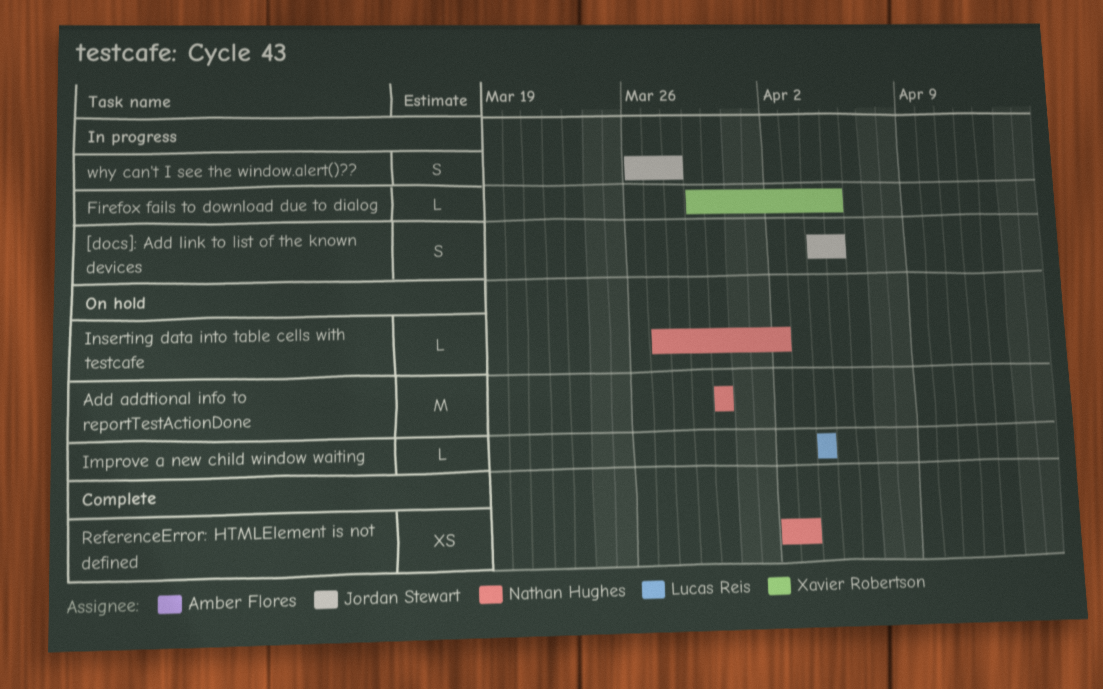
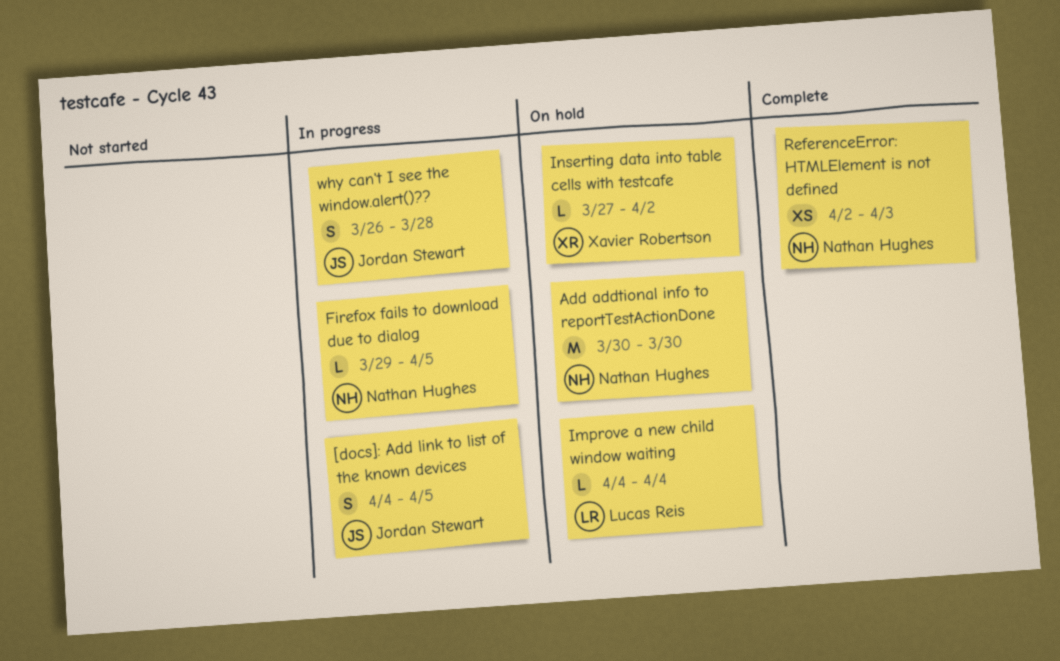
Firefox fails to download due to dialog, owner: Xavier Robertson -> Nathan Hughes
Inserting data into table cells with testcafe, owner: Nathan Hughes -> Xavier Robertson

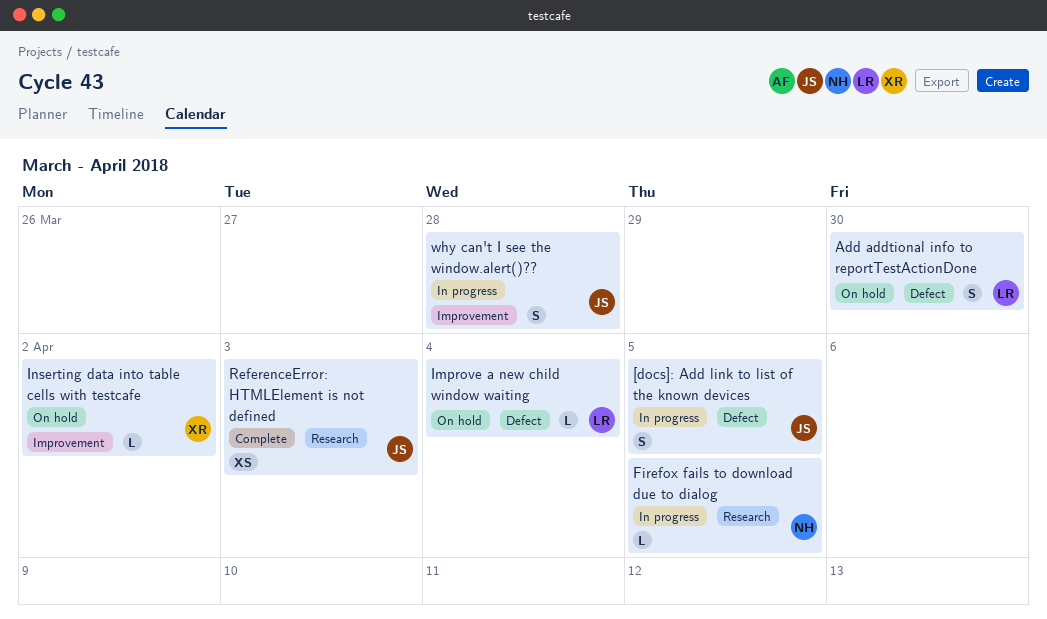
Add addtional info to reportTestActionDone, owner: Nathan Hughes -> Lucas Reis
Add addtional info to reportTestActionDone, estimate: M -> S
ReferenceError: HTMLElement is not defined, owner: Nathan Hughes -> Jordan Stewart

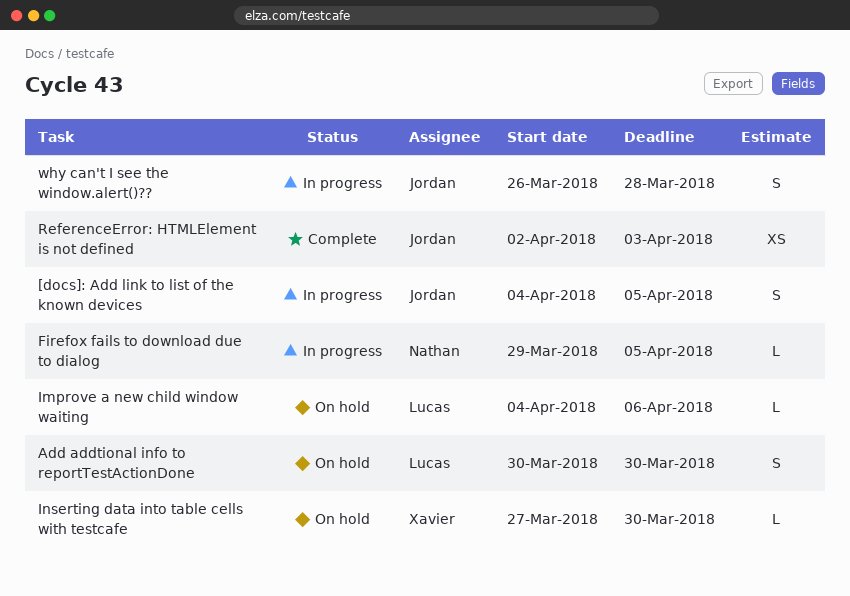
Improve a new child window waiting, due: Apr 4 -> Apr 6
Inserting data into table cells with testcafe, due: Apr 2 -> Mar 30

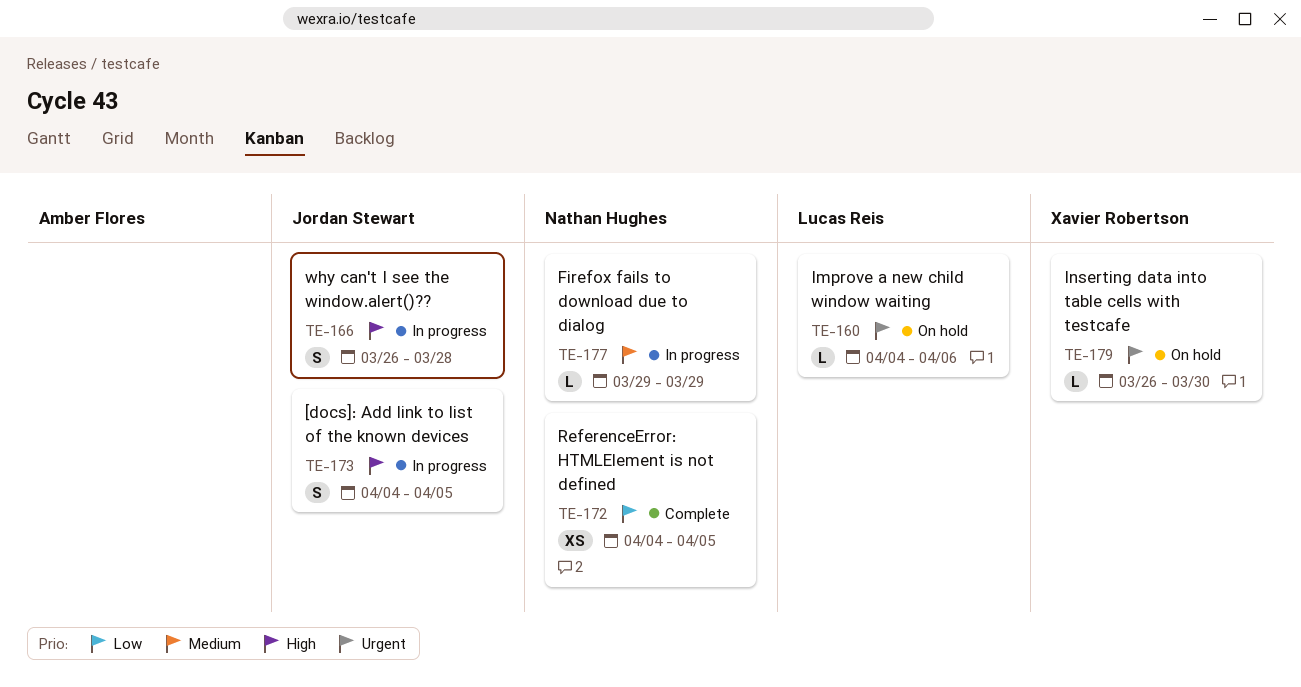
Add addtional info to reportTestActionDone: present -> none
Firefox fails to download due to dialog, due: Apr 5 -> Mar 29
Inserting data into table cells with testcafe, start: Mar 27 -> Mar 26
ReferenceError: HTMLElement is not defined, owner: Jordan Stewart -> Nathan Hughes
ReferenceError: HTMLElement is not defined, start: Apr 2 -> Apr 4
ReferenceError: HTMLElement is not defined, due: Apr 3 -> Apr 5

